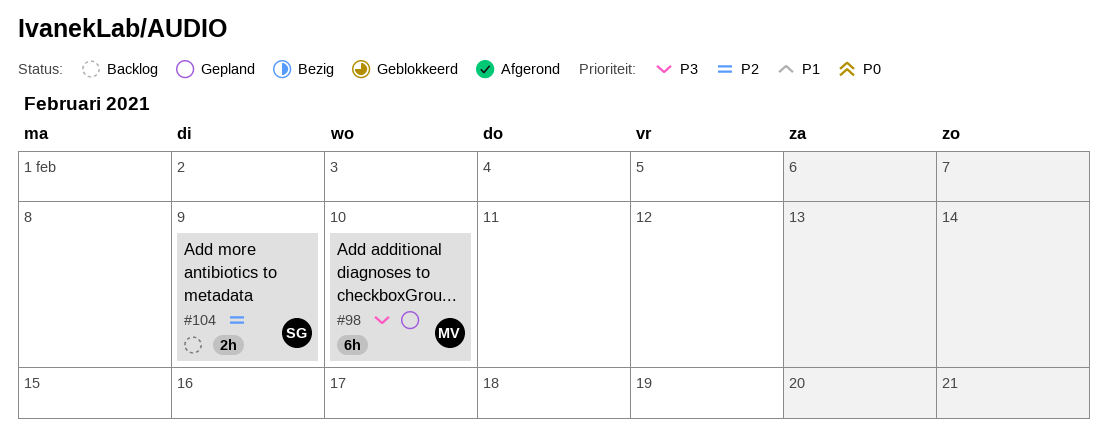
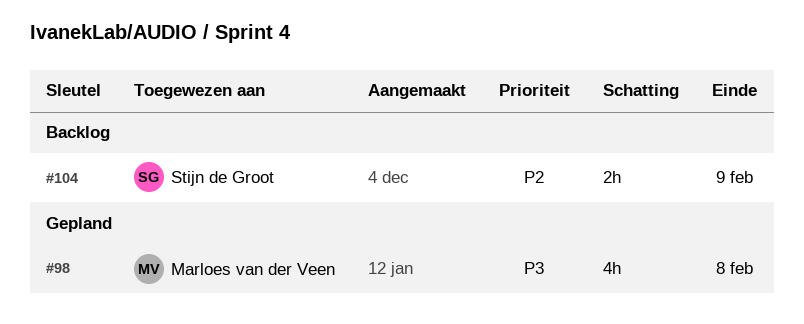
#98, estimate: 6h -> 4h
#98, due: Feb 10 -> Feb 8

